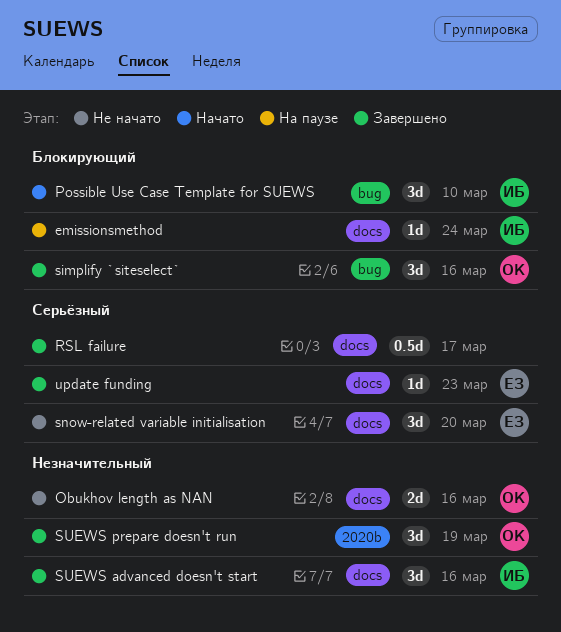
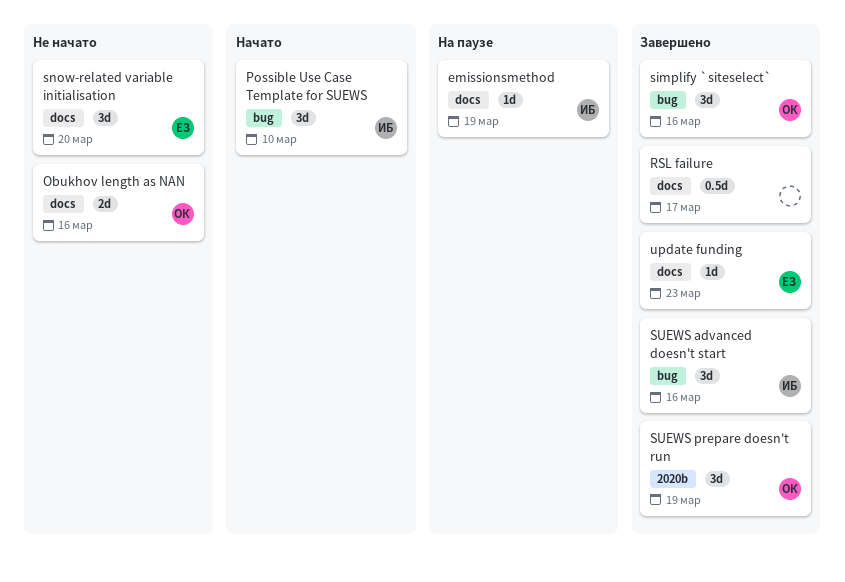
emissionsmethod, due: Mar 24 -> Mar 19
SUEWS advanced doesn't start, label: docs -> bug

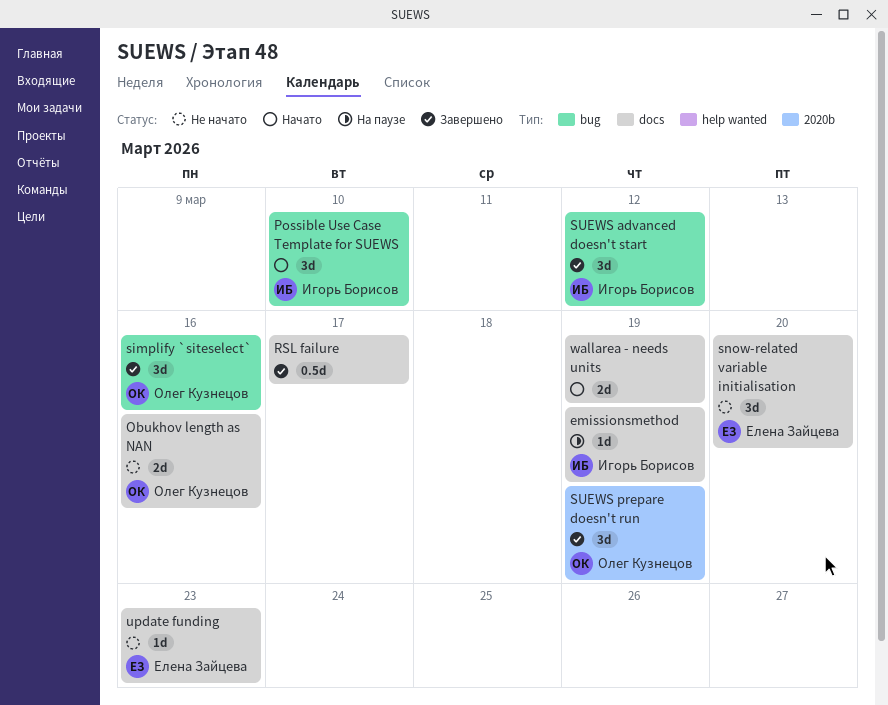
SUEWS advanced doesn't start, due: Mar 16 -> Mar 12
update funding, status: Завершено -> Не начато
wallarea - needs units: none -> present

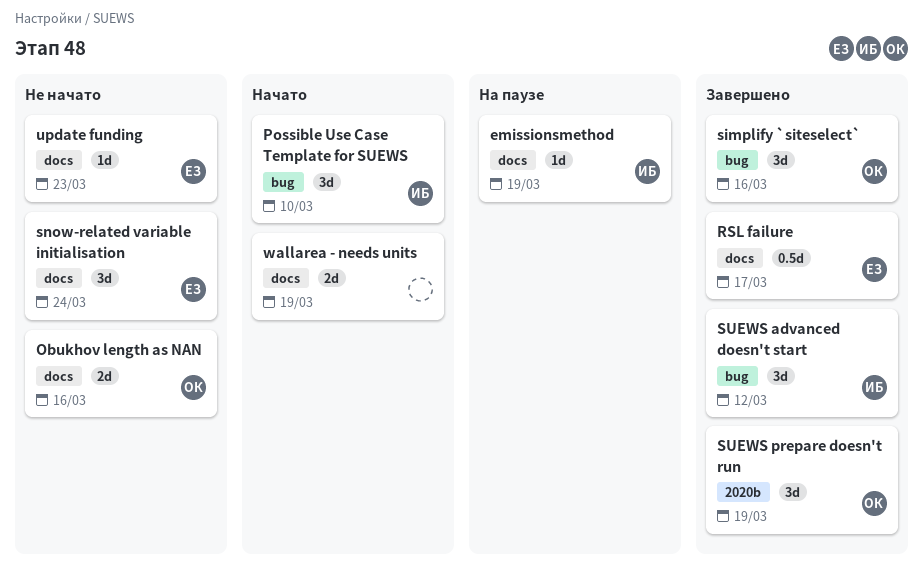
RSL failure, owner: none -> Елена Зайцева
snow-related variable initialisation, due: Mar 20 -> Mar 24

